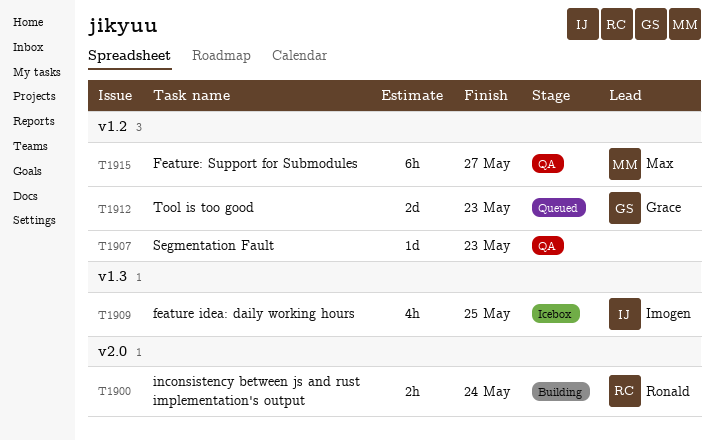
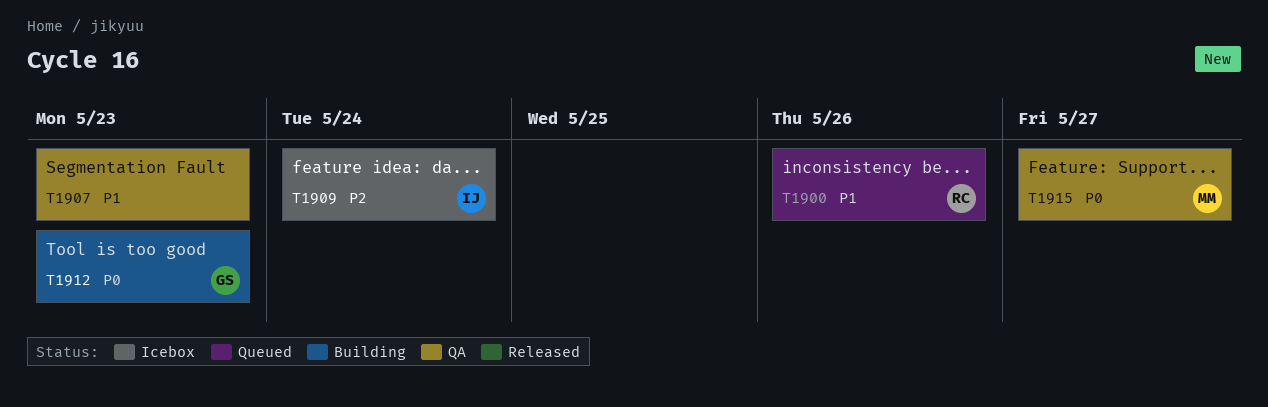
T1900, status: Building -> Queued
T1900, due: May 24 -> May 26
T1909, due: May 25 -> May 24
T1912, status: Queued -> Building

